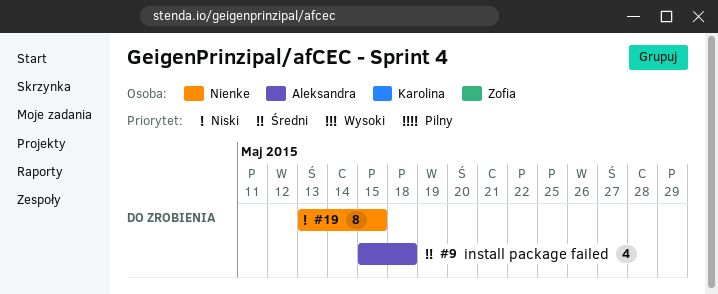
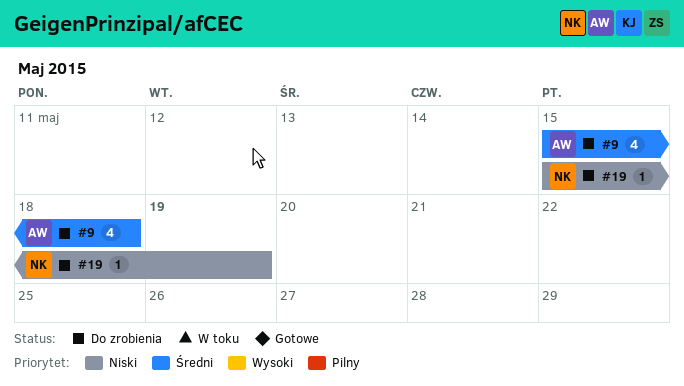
#19, estimate: 8 -> 1
#19, start: May 13 -> May 15
#19, due: May 15 -> May 19

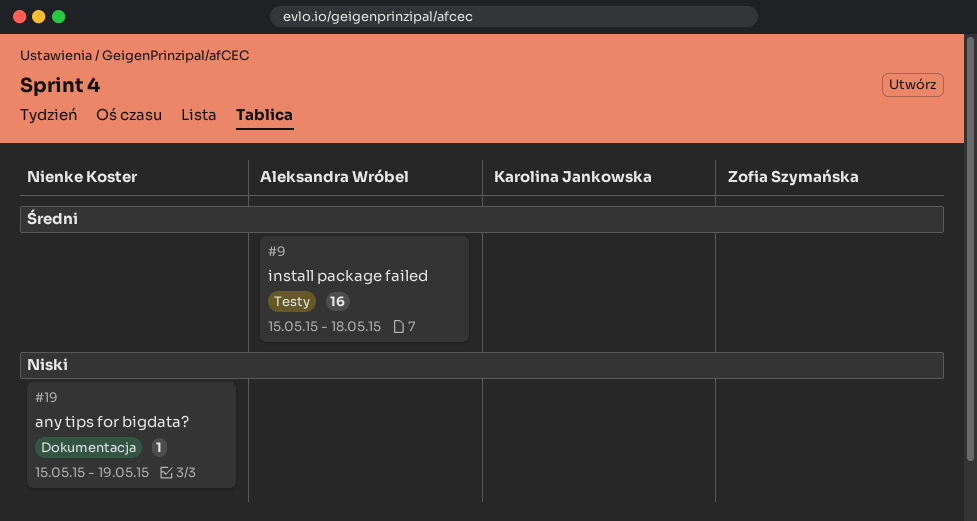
#9, estimate: 4 -> 16

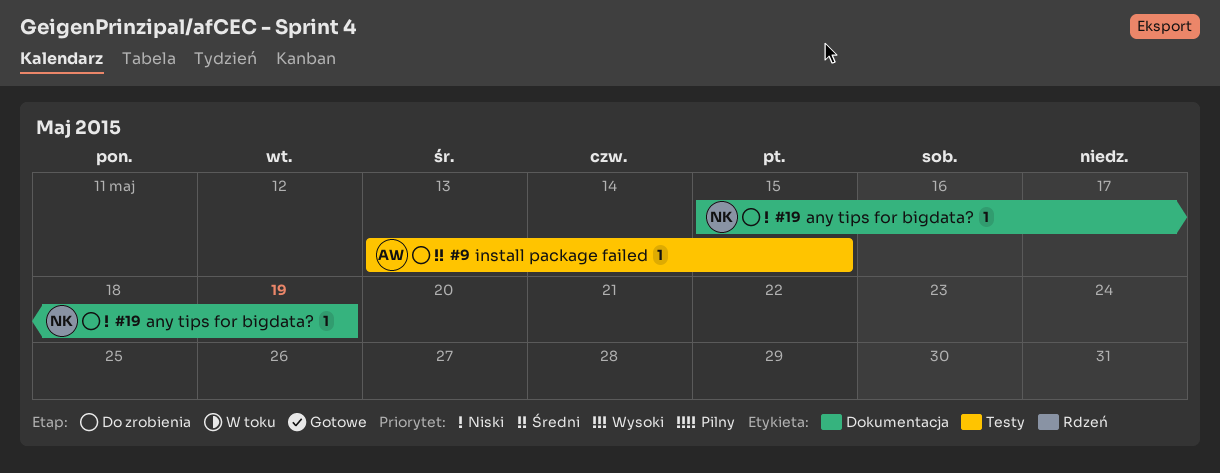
#9, estimate: 16 -> 1
#9, start: May 15 -> May 13
#9, due: May 18 -> May 15

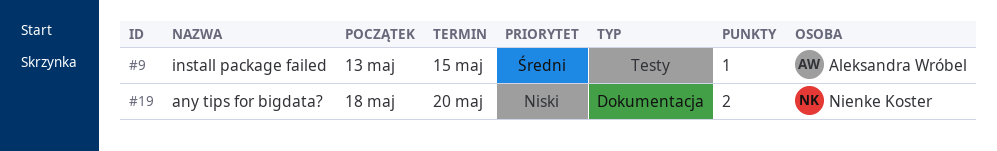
#19, estimate: 1 -> 2
#19, start: May 15 -> May 18
#19, due: May 19 -> May 20

